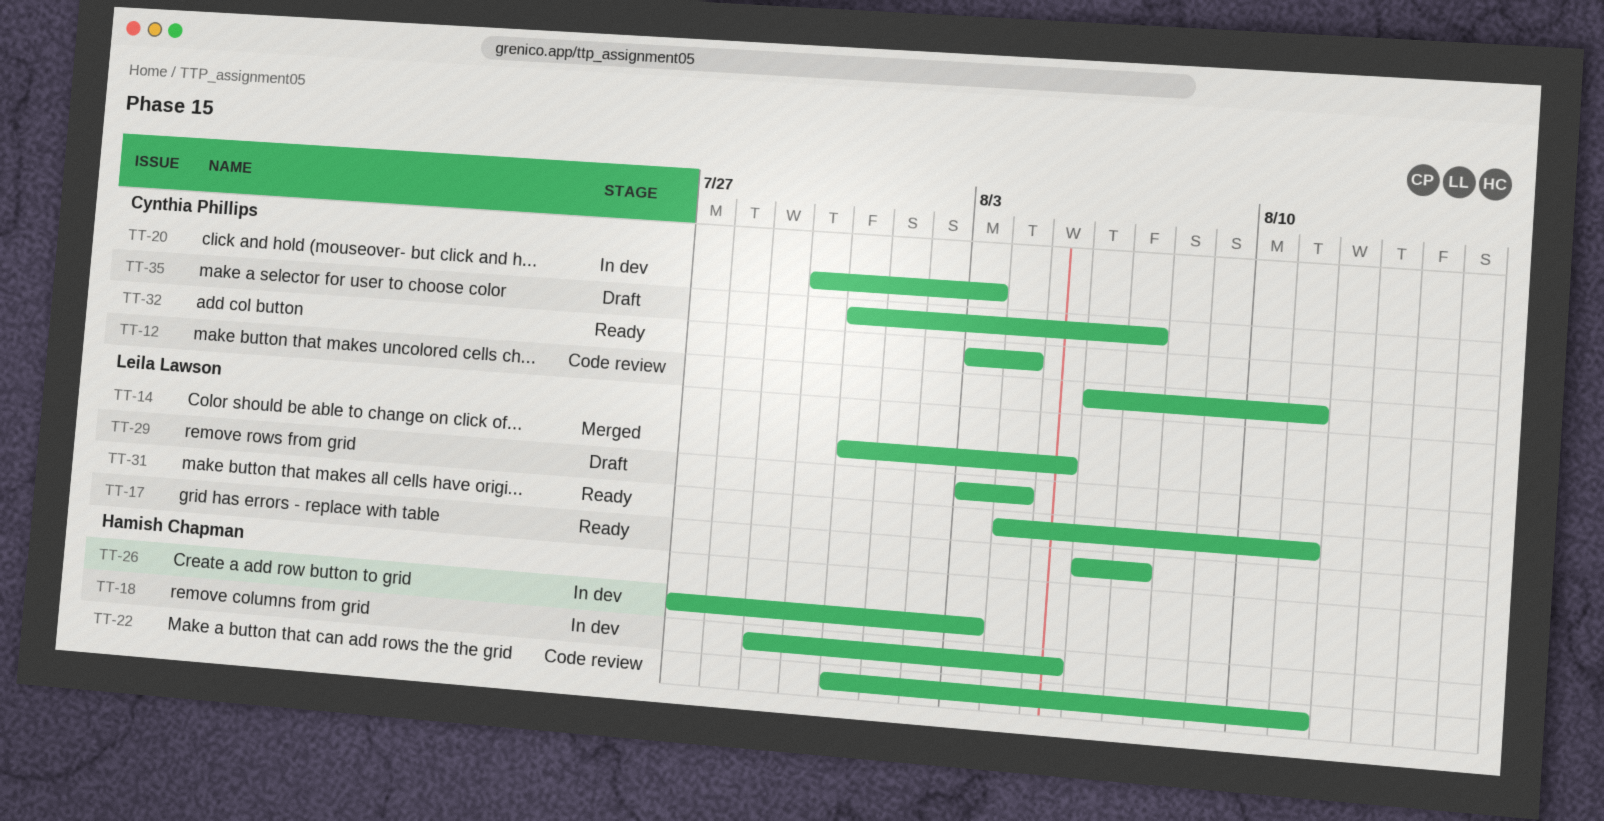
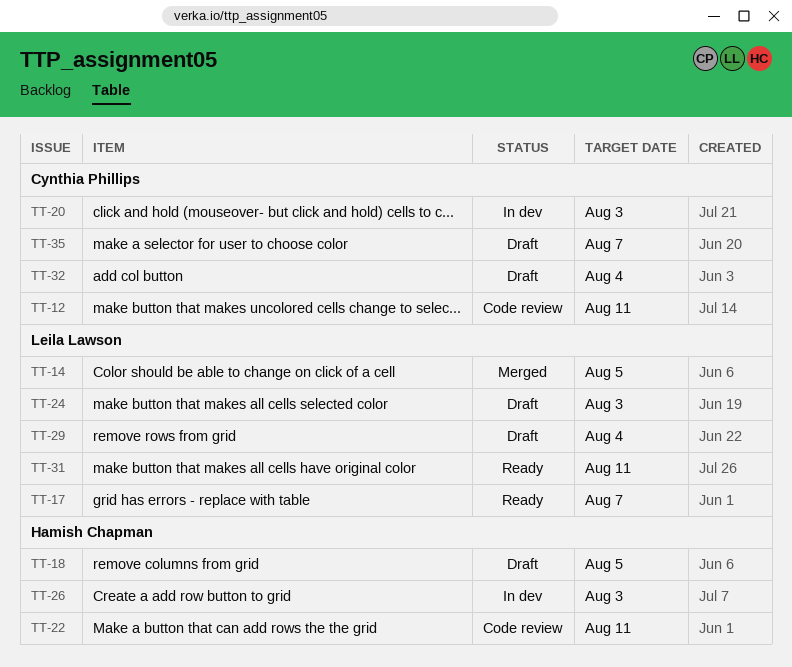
TT-18, status: In dev -> Draft
TT-24: none -> present
TT-32, status: Ready -> Draft

